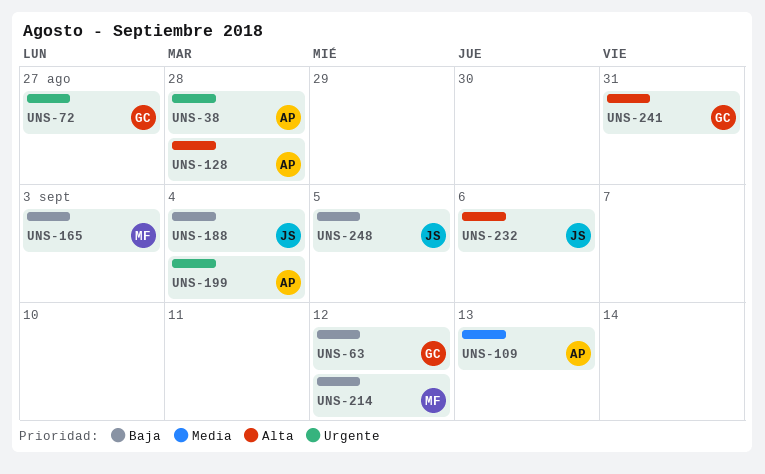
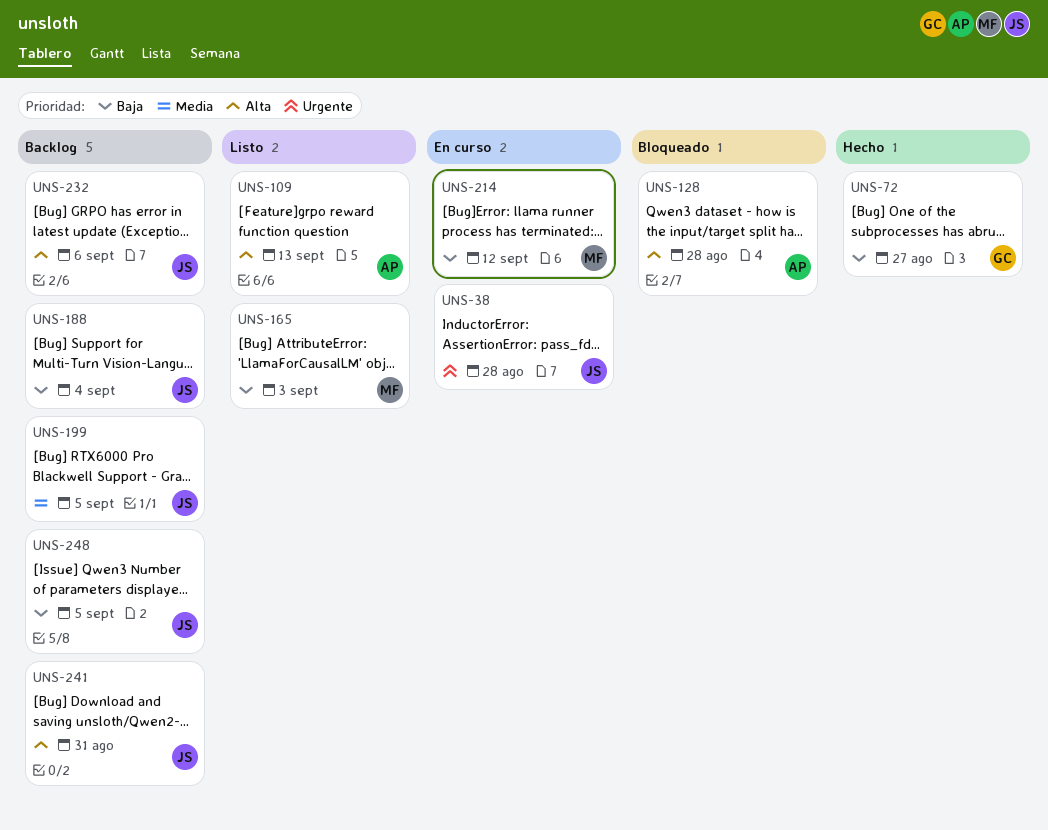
UNS-38, owner: AP -> JS
UNS-63: present -> none
UNS-72, priority: Urgente -> Baja
UNS-109, priority: Media -> Alta
UNS-199, owner: AP -> JS
UNS-199, priority: Urgente -> Media
UNS-199, due: Sep 4 -> Sep 5
UNS-241, owner: GC -> JS

